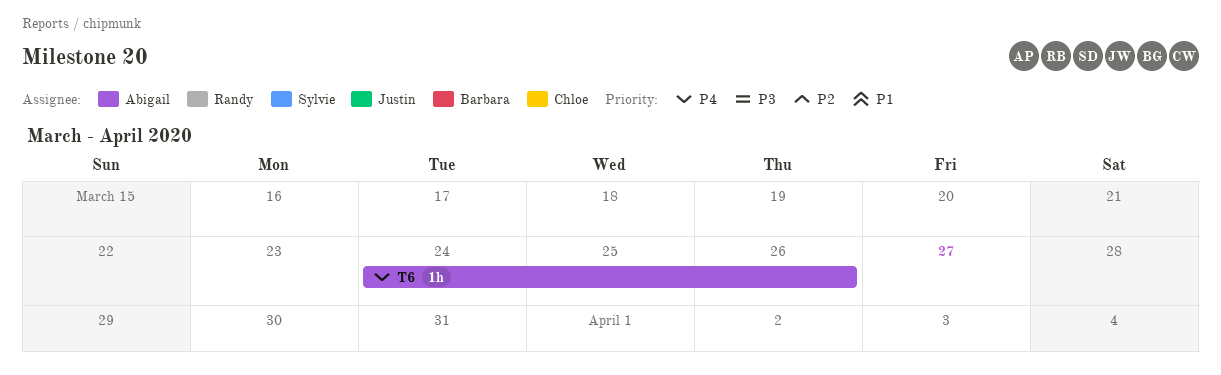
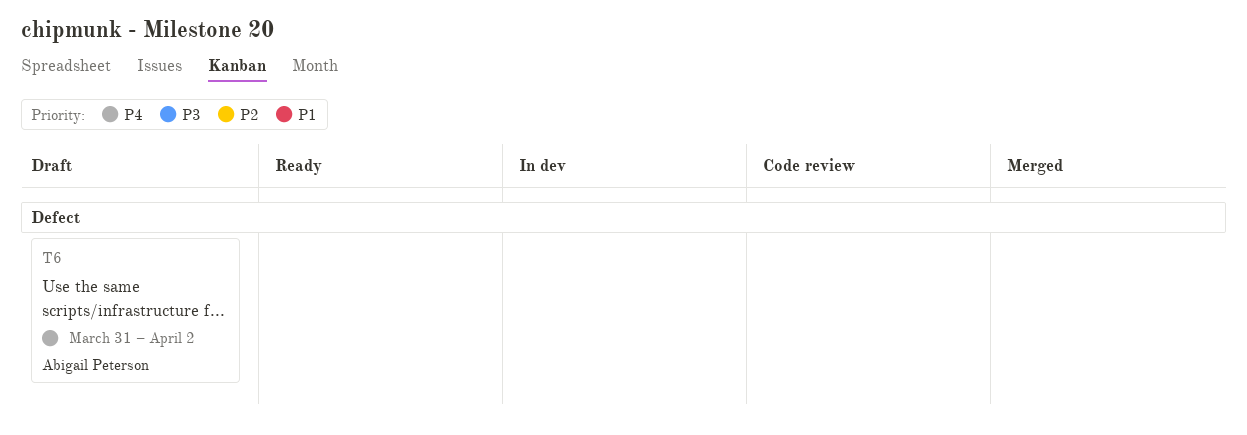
T6, start: Mar 24 -> Mar 31
T6, due: Mar 26 -> Apr 2

